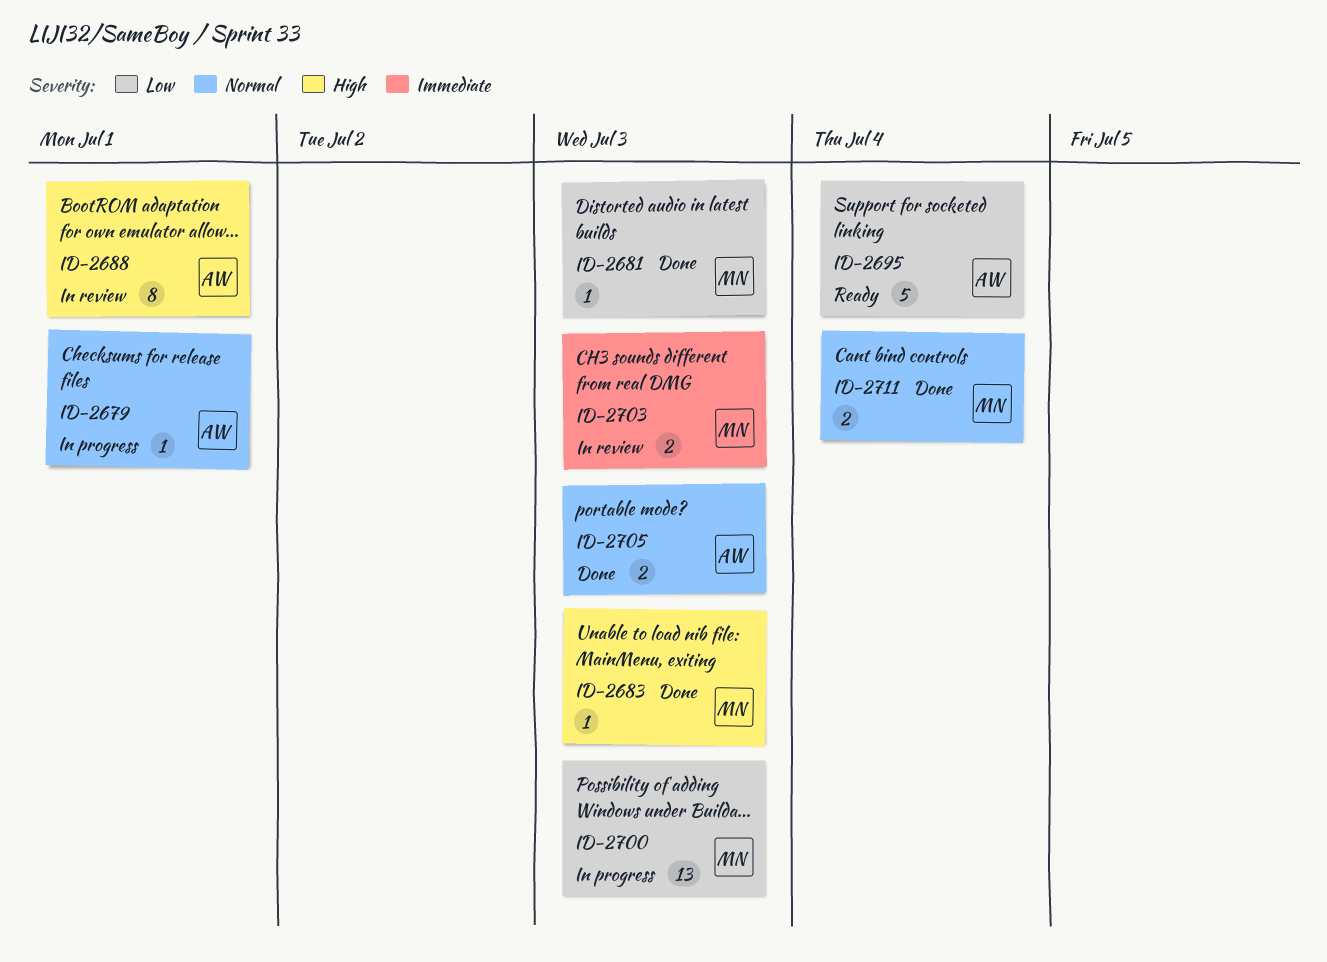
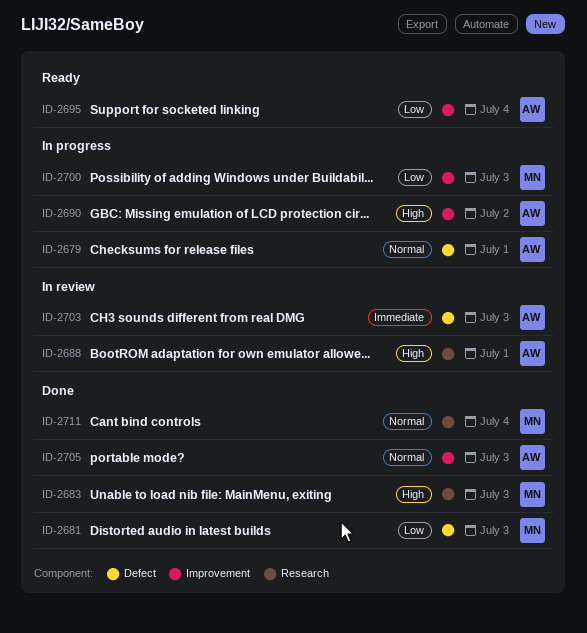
ID-2690: none -> present
ID-2703, owner: MN -> AW

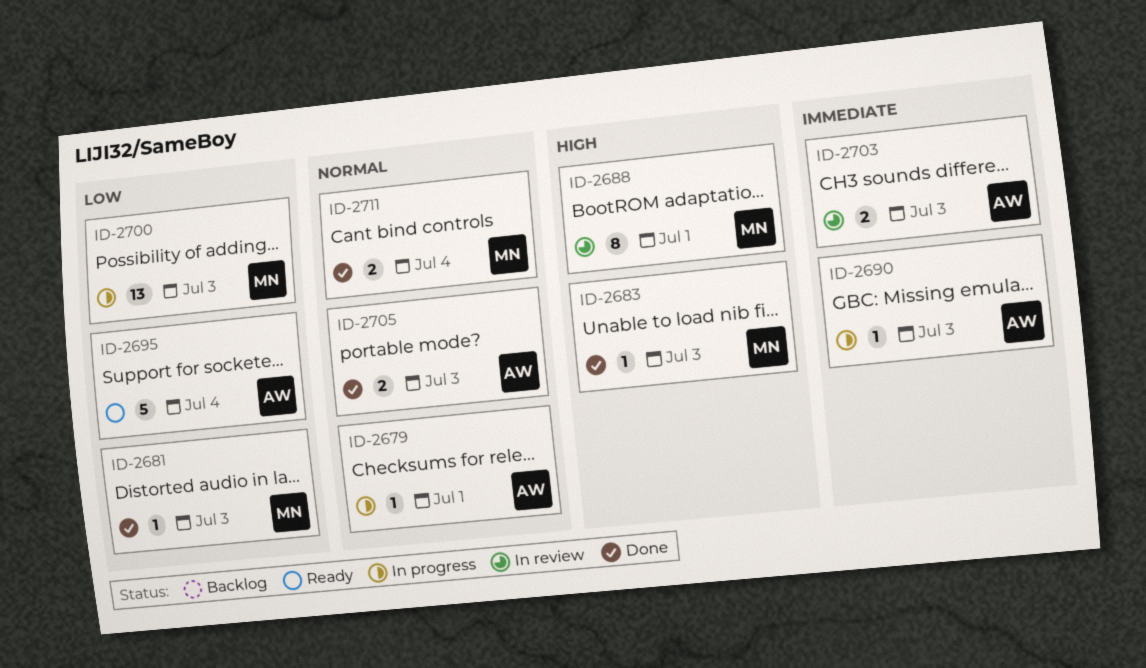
ID-2688, owner: AW -> MN
ID-2690, priority: High -> Immediate
ID-2690, due: Jul 2 -> Jul 3

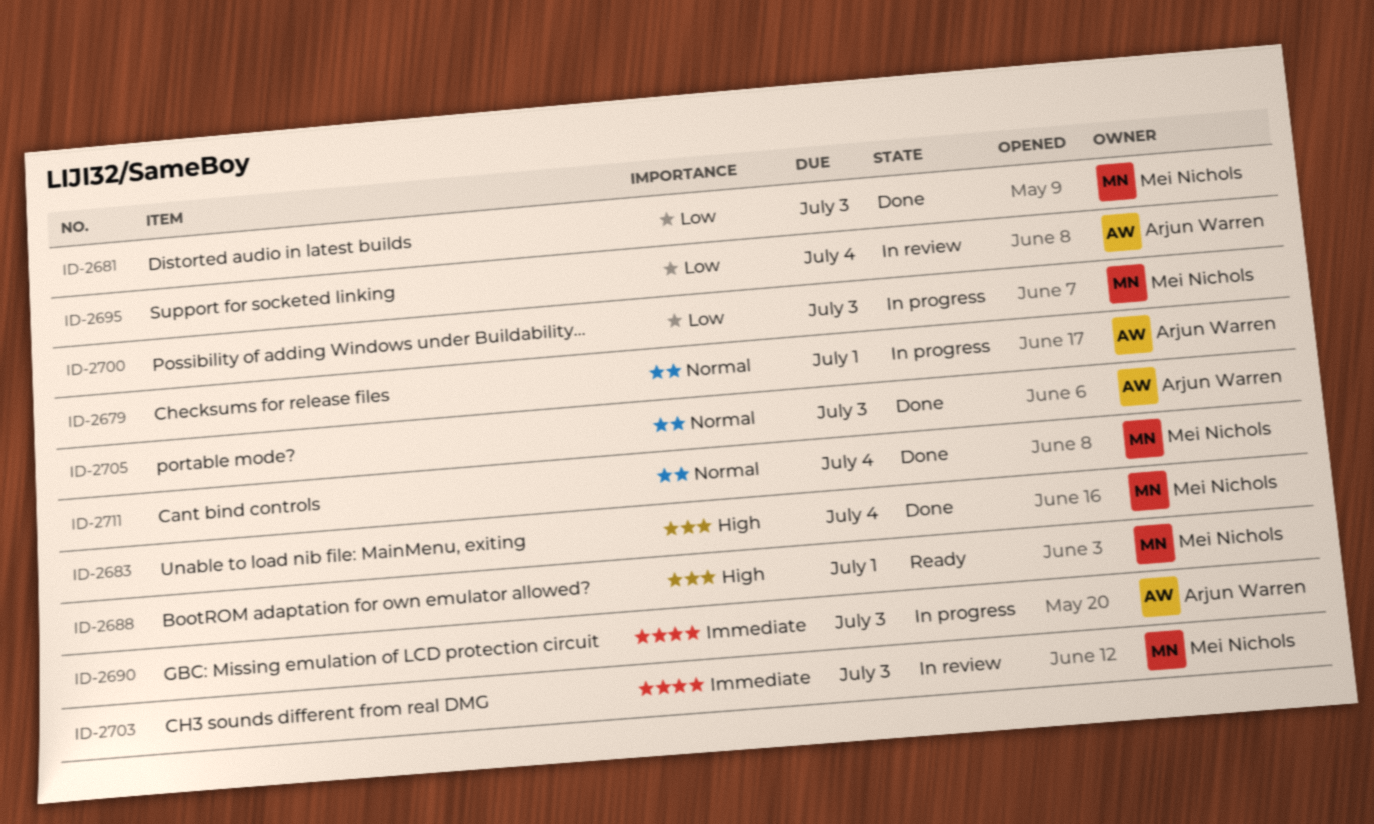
ID-2683, due: Jul 3 -> Jul 4
ID-2688, status: In review -> Ready
ID-2695, status: Ready -> In review
ID-2703, owner: Arjun Warren -> Mei Nichols

